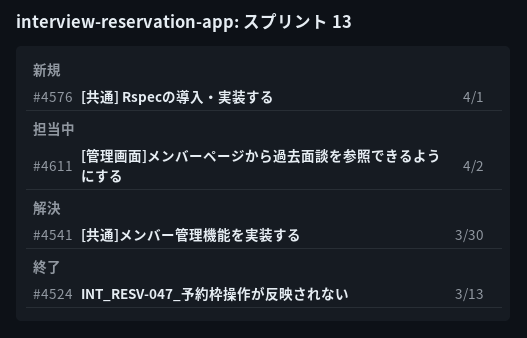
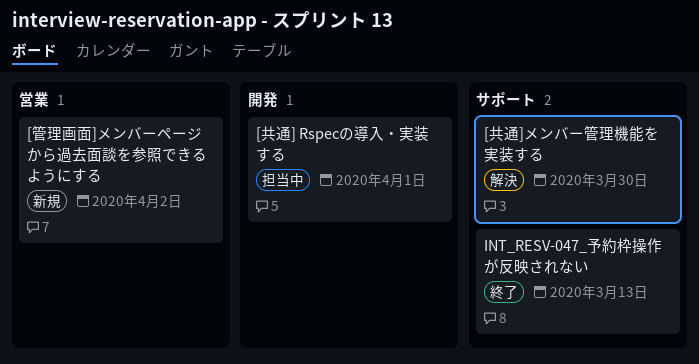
[共通] Rspecの導入・実装する, status: 新規 -> 担当中
[管理画面]メンバーページから過去面談を参照できるようにする, status: 担当中 -> 新規

